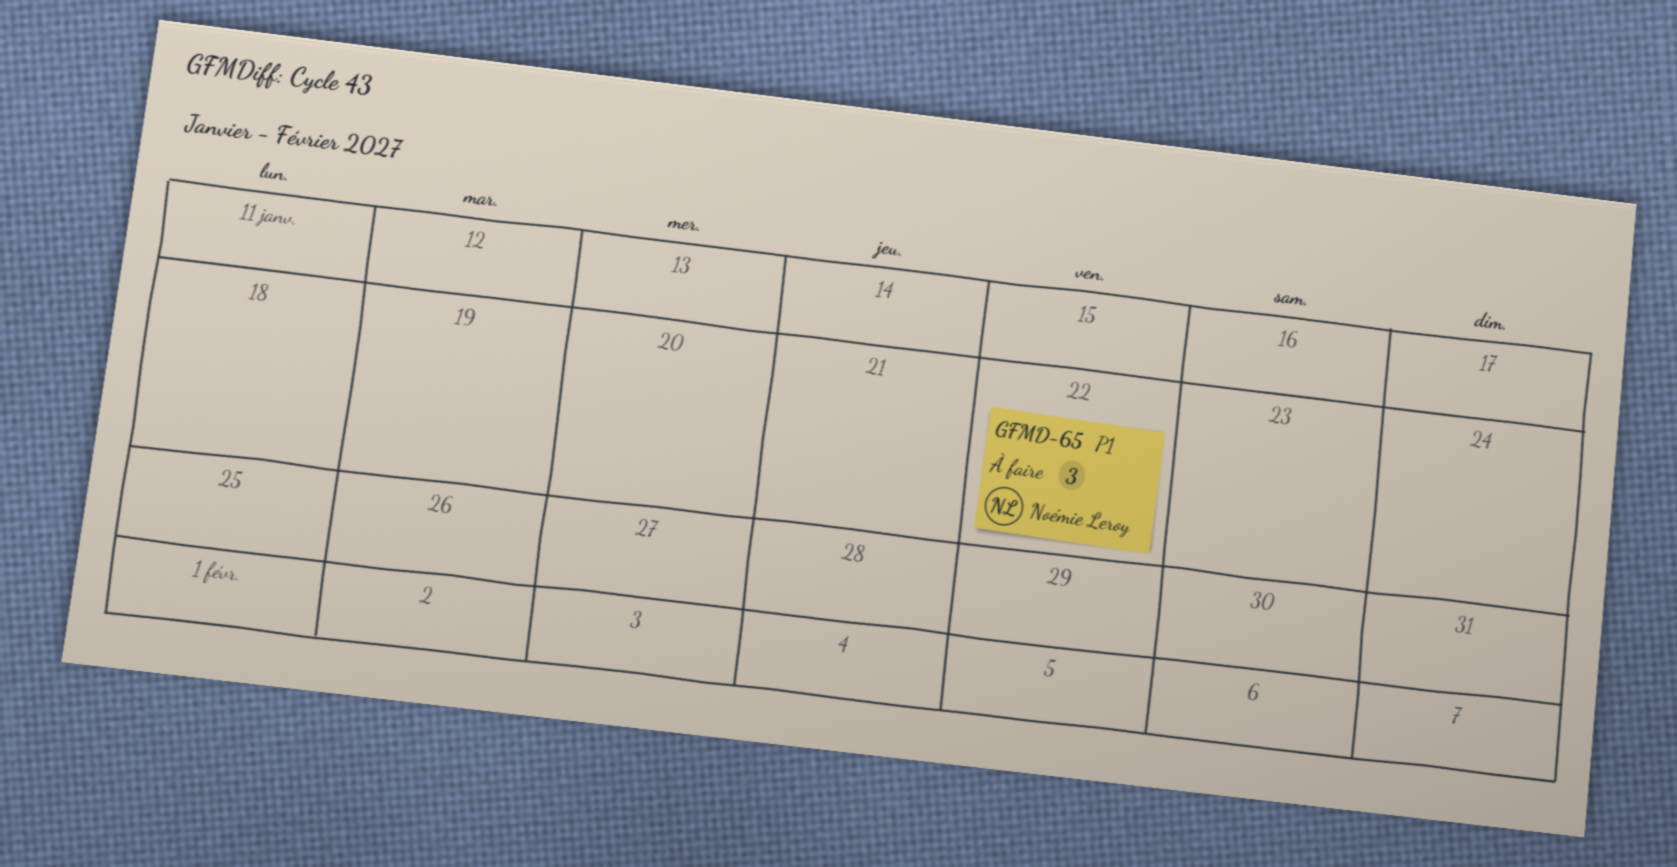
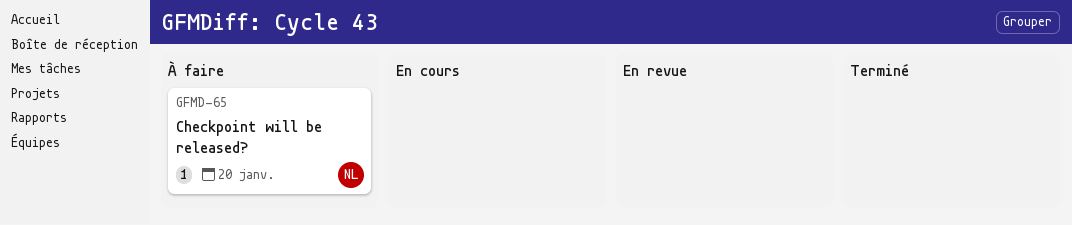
GFMD-65, estimate: 3 -> 1
GFMD-65, due: Jan 22 -> Jan 20

